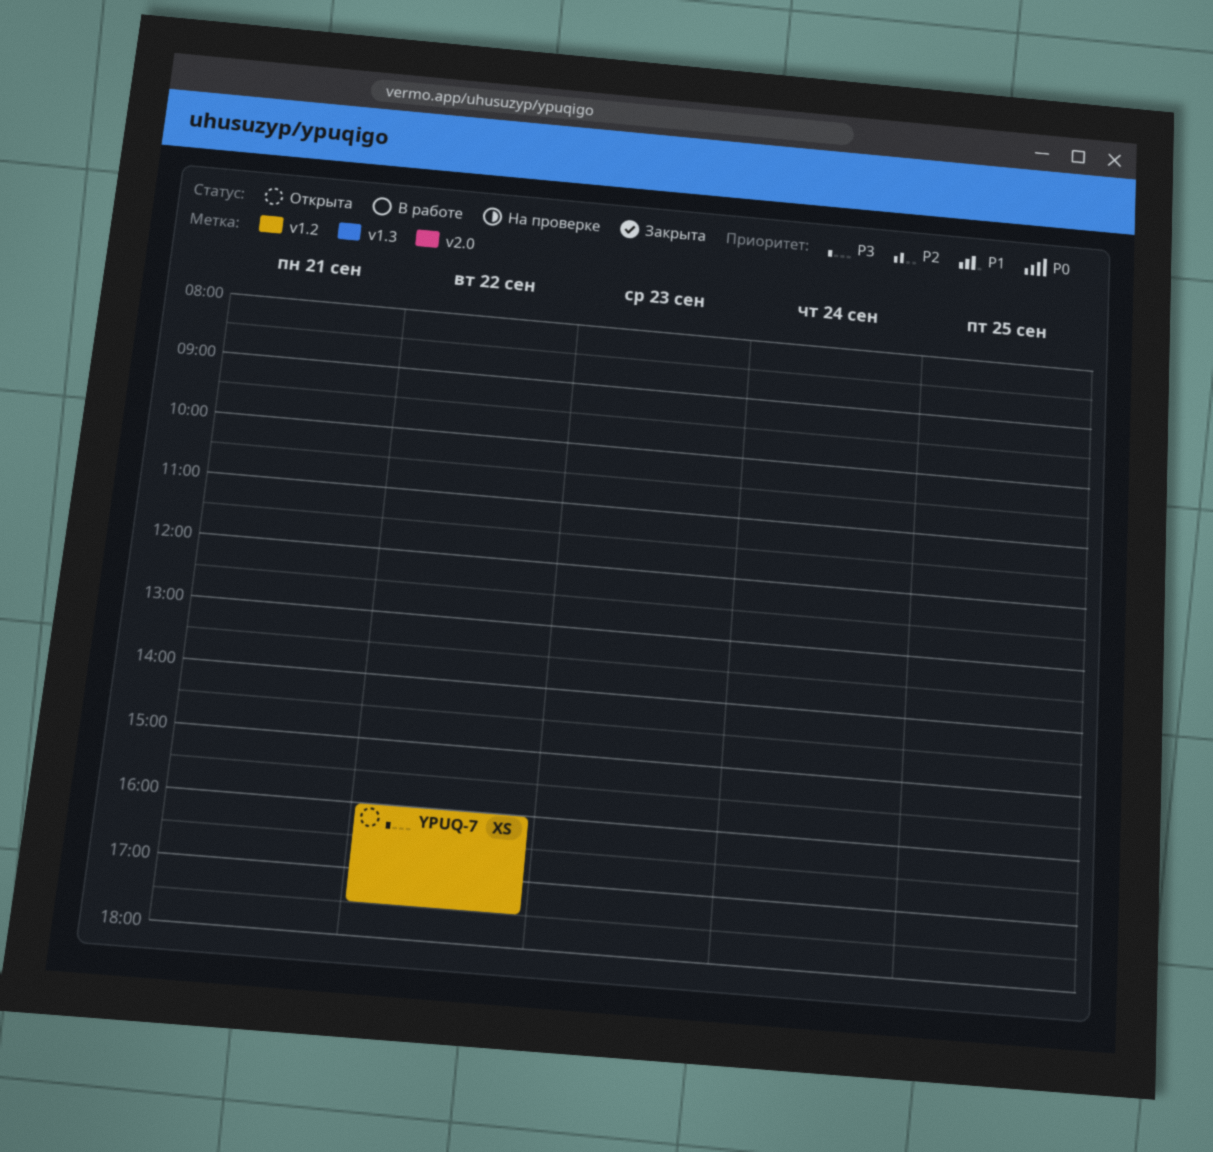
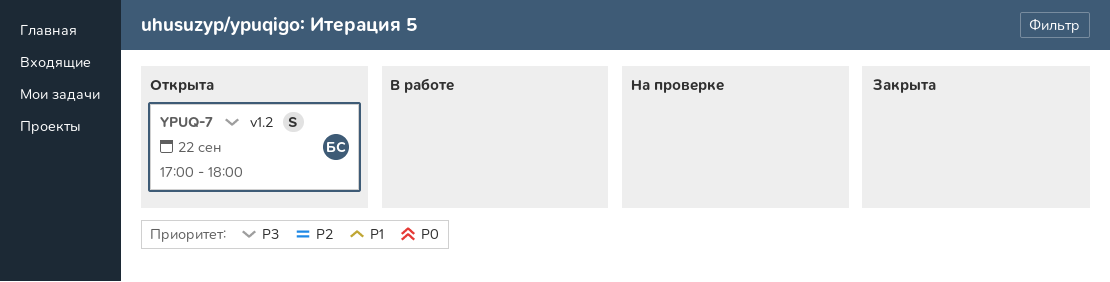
YPUQ-7, estimate: XS -> S
YPUQ-7, begins: 16:00 -> 17:00
YPUQ-7, ends: 17:30 -> 18:00

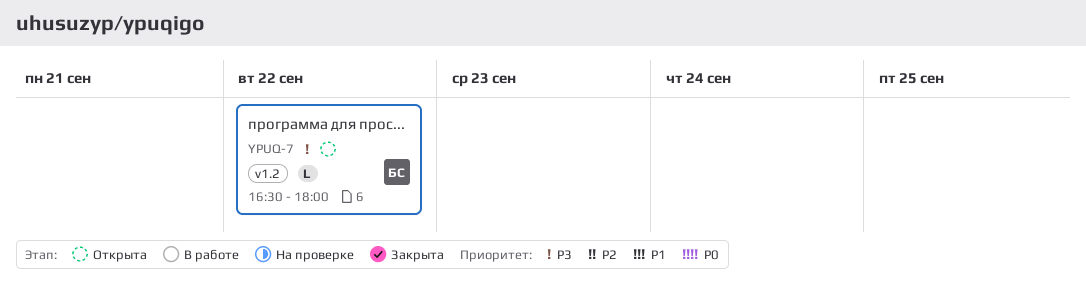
YPUQ-7, estimate: S -> L
YPUQ-7, begins: 17:00 -> 16:30

